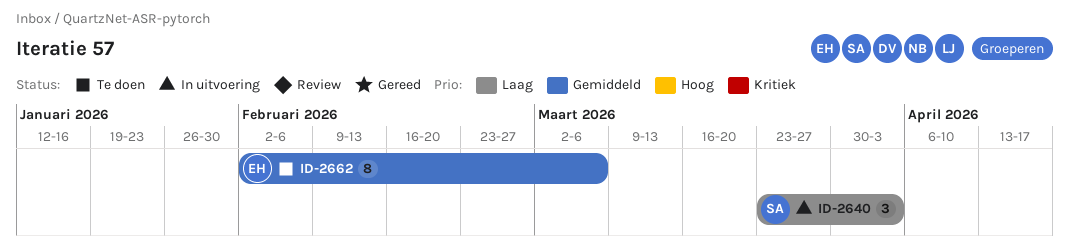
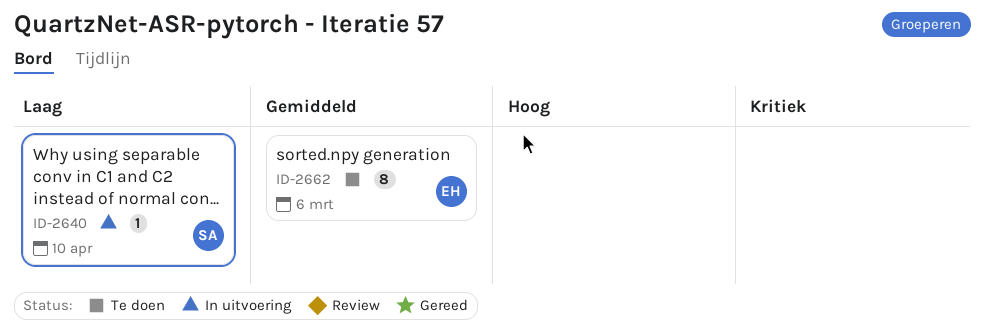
ID-2640, estimate: 3 -> 1
ID-2640, due: Apr 3 -> Apr 10

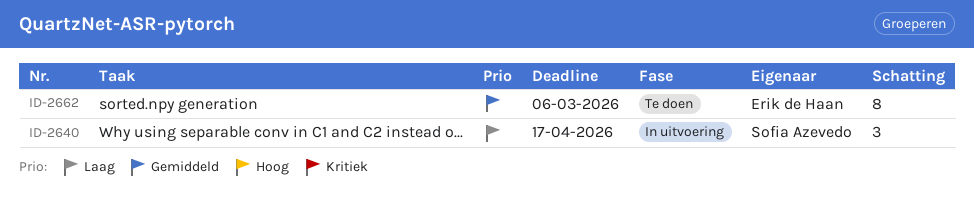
ID-2640, estimate: 1 -> 3
ID-2640, due: Apr 10 -> Apr 17

